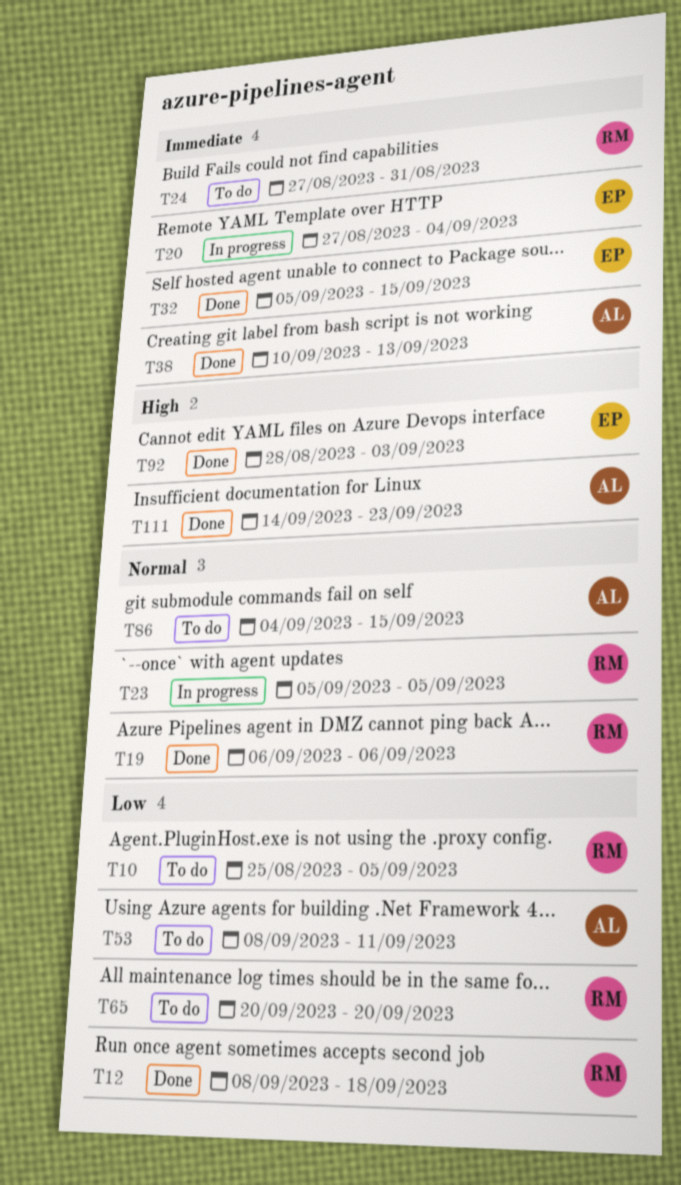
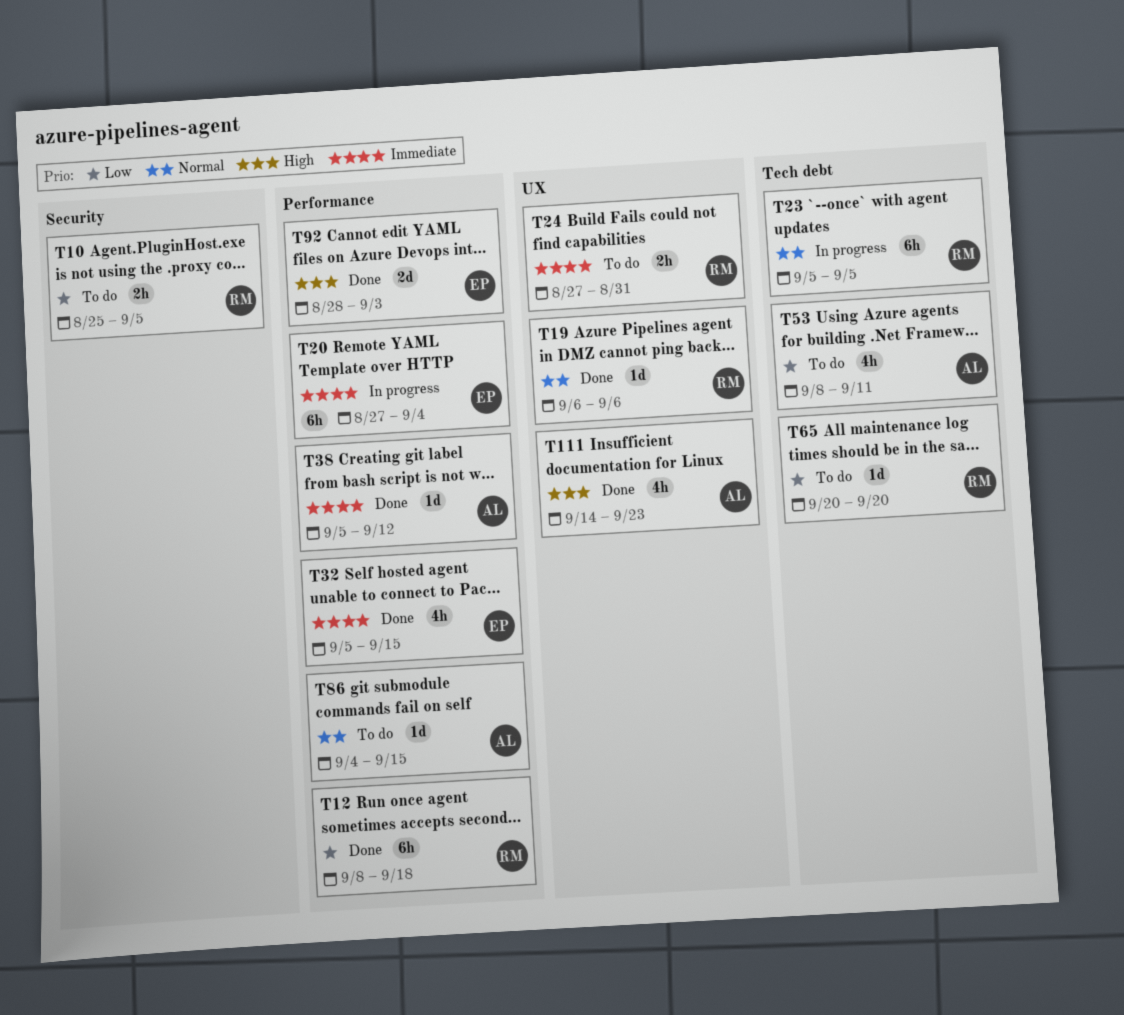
T38, start: Sep 10 -> Sep 5
T38, due: Sep 13 -> Sep 12

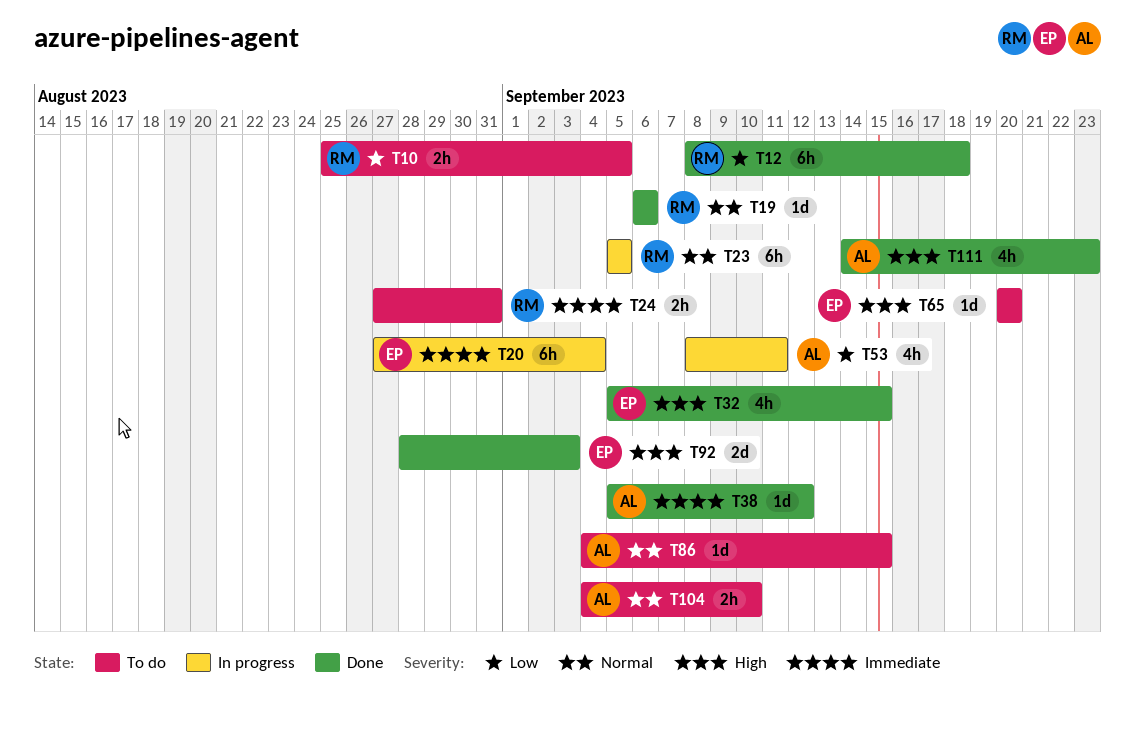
T32, priority: Immediate -> High
T53, status: To do -> In progress
T65, owner: RM -> EP
T65, priority: Low -> High
T104: none -> present

